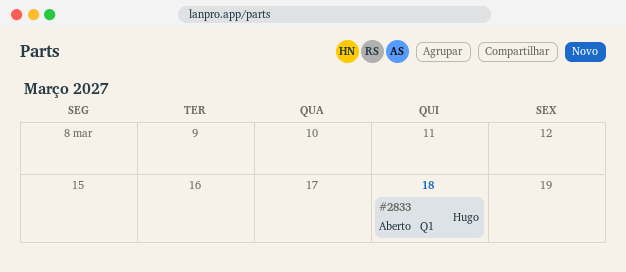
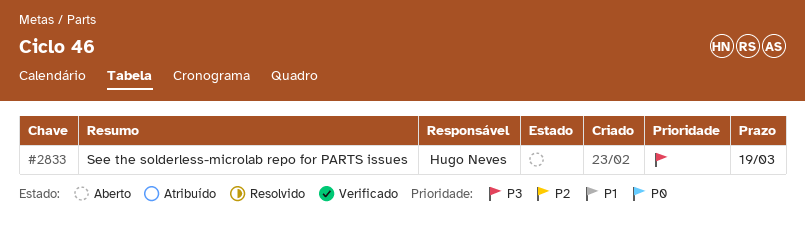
#2833, due: Mar 18 -> Mar 19

